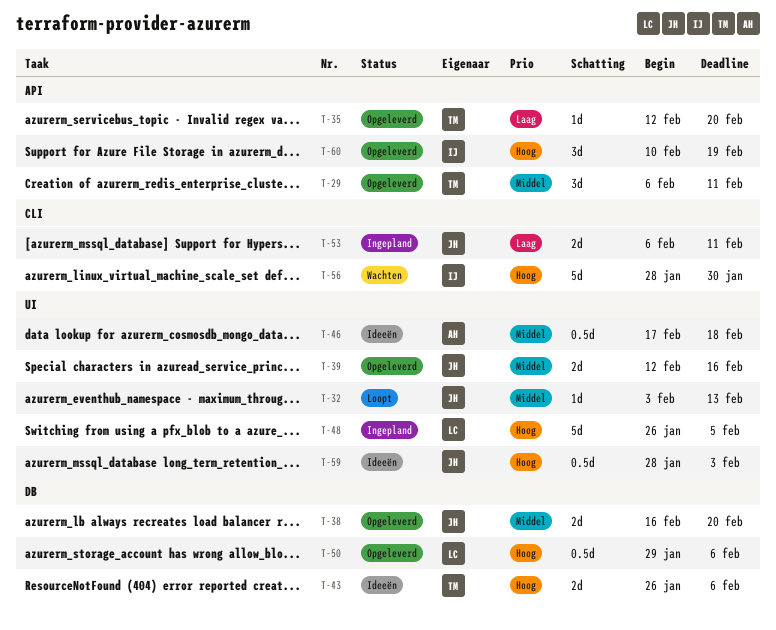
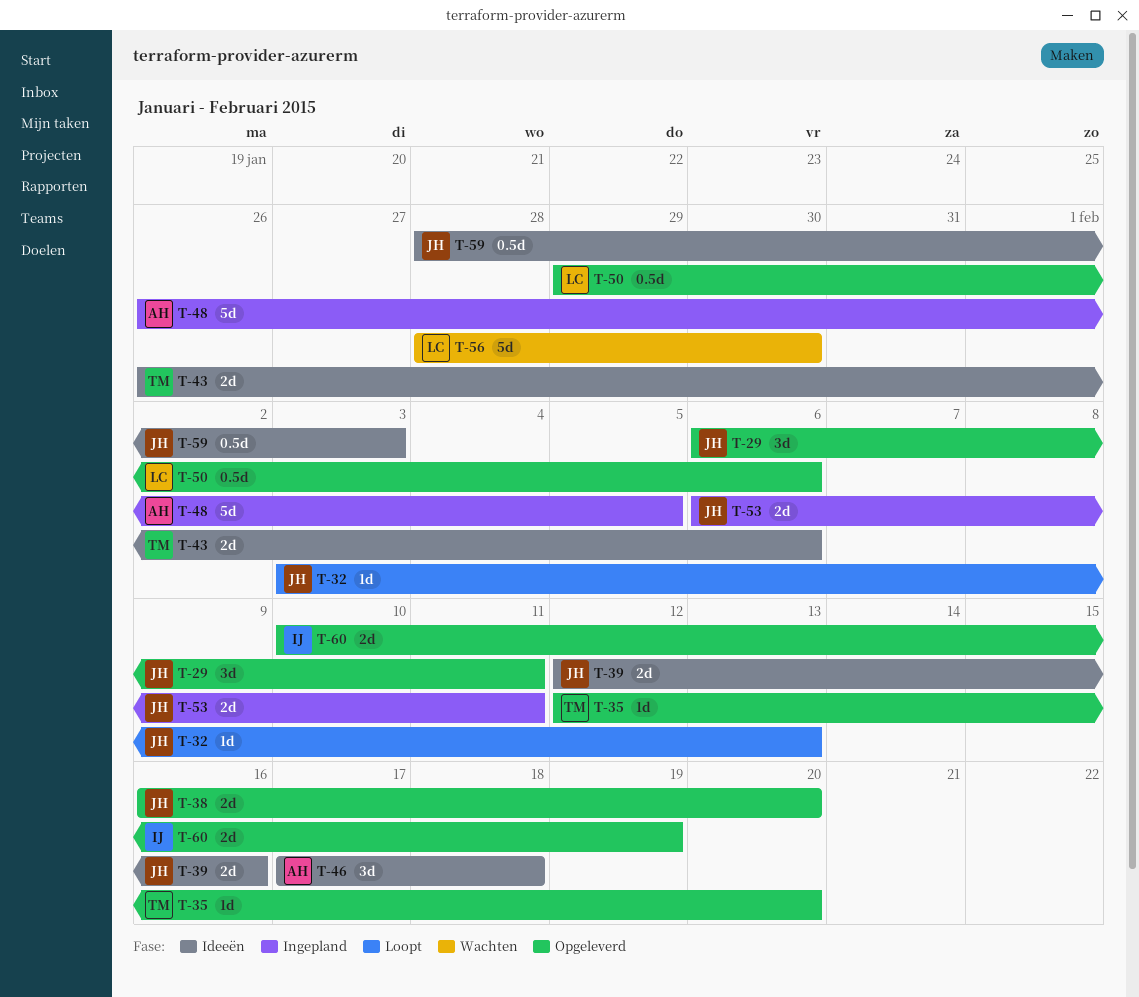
T-29, owner: TM -> JH
T-39, status: Opgeleverd -> Ideeën
T-46, estimate: 0.5d -> 3d
T-48, owner: LC -> AH
T-56, owner: IJ -> LC
T-60, estimate: 3d -> 2d

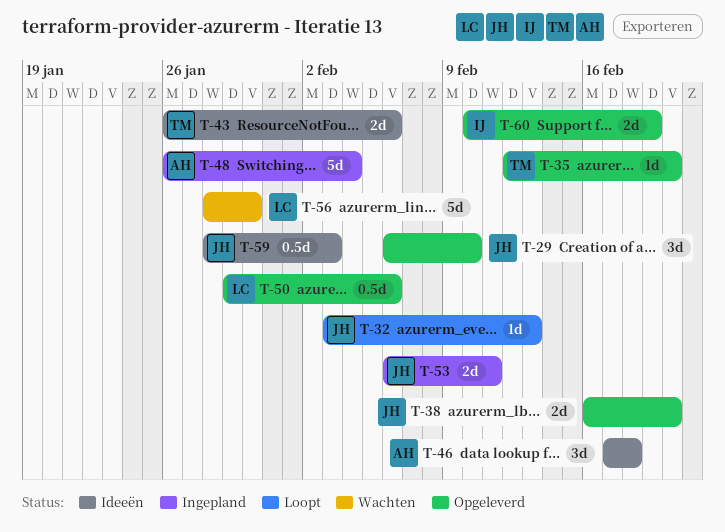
T-29, due: Feb 11 -> Feb 10
T-39: present -> none
T-48, due: Feb 5 -> Feb 4

